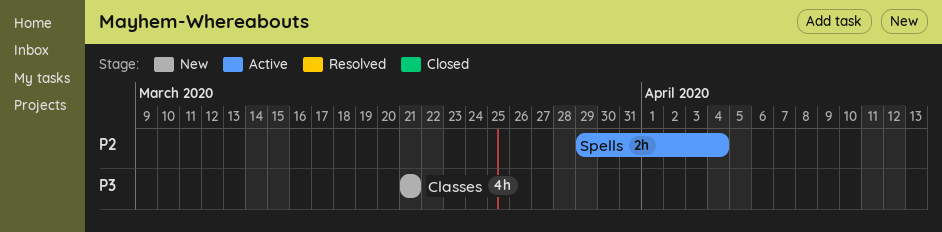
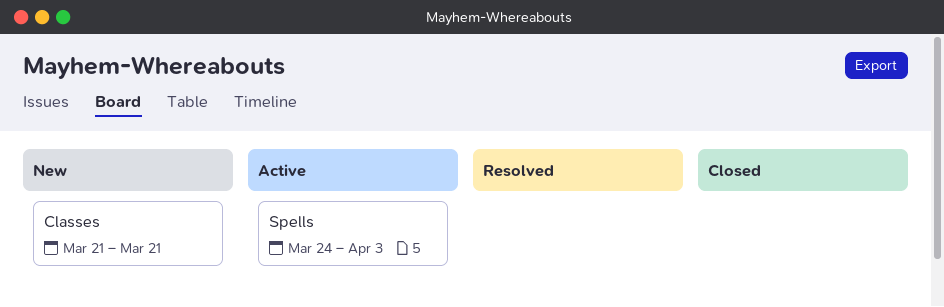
Spells, start: Mar 29 -> Mar 24
Spells, due: Apr 4 -> Apr 3

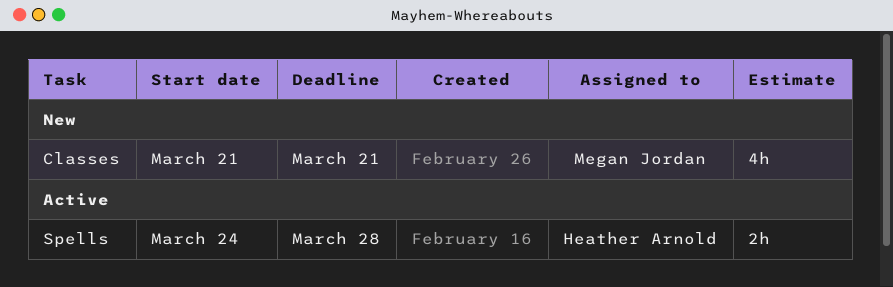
Spells, due: Apr 3 -> Mar 28

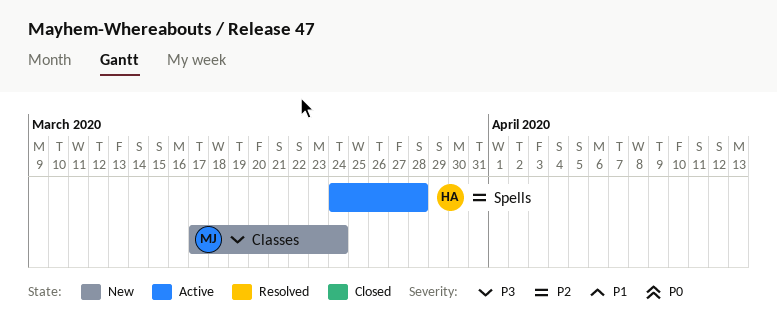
Classes, start: Mar 21 -> Mar 17
Classes, due: Mar 21 -> Mar 24

